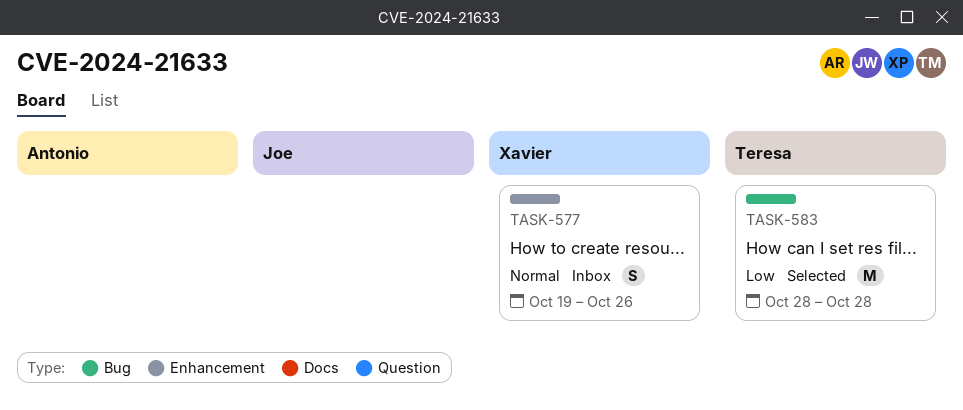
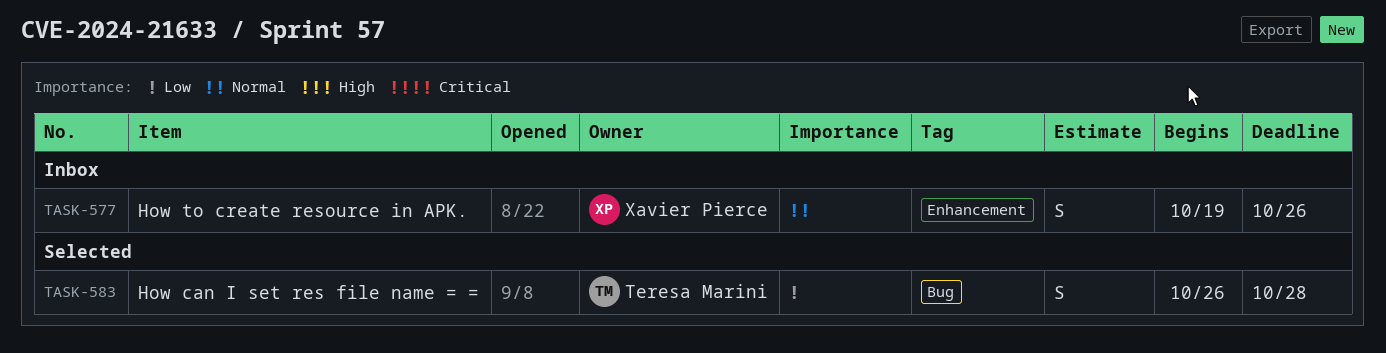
TASK-583, estimate: M -> S
TASK-583, start: Oct 28 -> Oct 26

